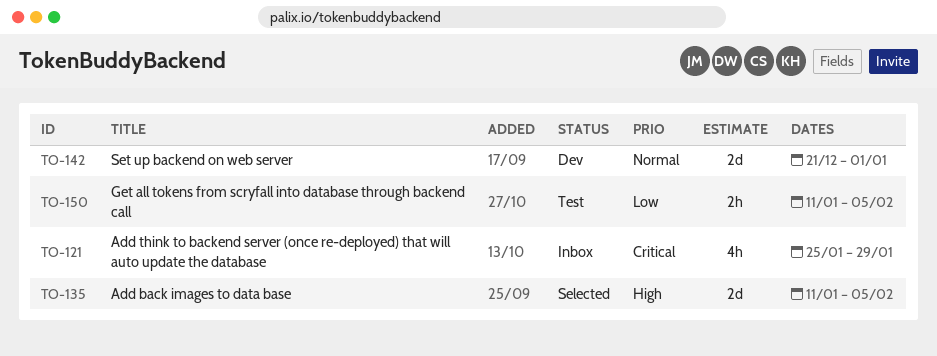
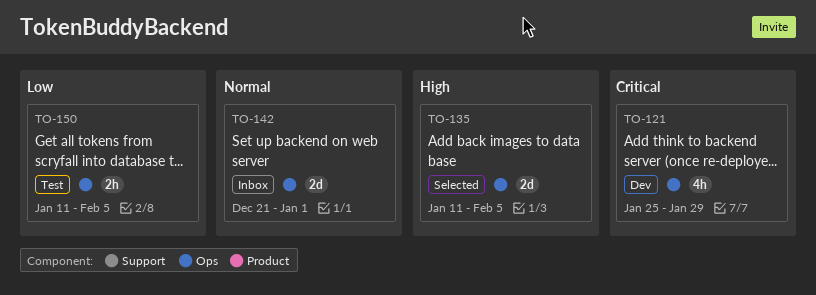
TO-121, status: Inbox -> Dev
TO-142, status: Dev -> Inbox

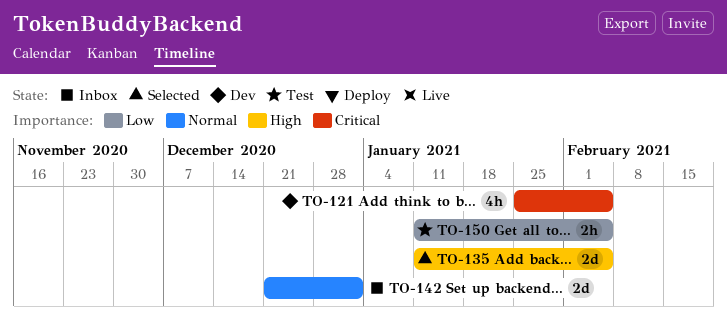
TO-121, due: Jan 29 -> Feb 5

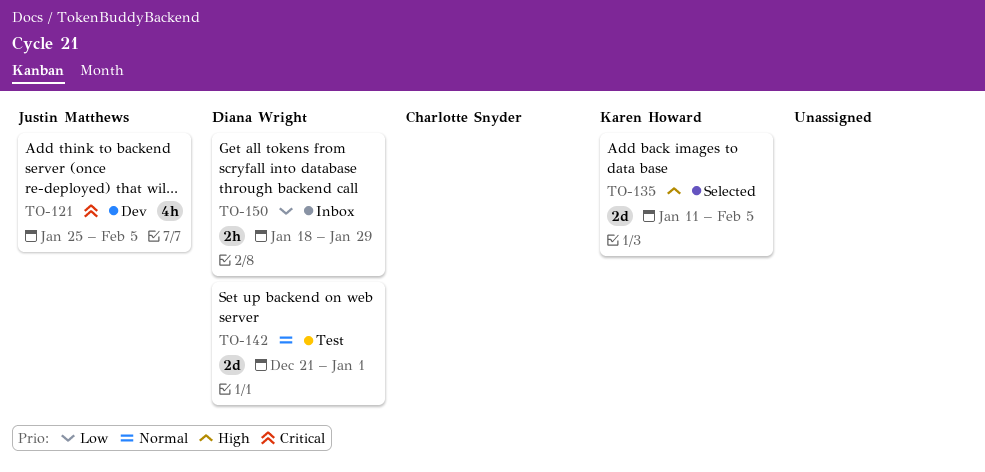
TO-142, status: Inbox -> Test
TO-150, status: Test -> Inbox
TO-150, start: Jan 11 -> Jan 18
TO-150, due: Feb 5 -> Jan 29

